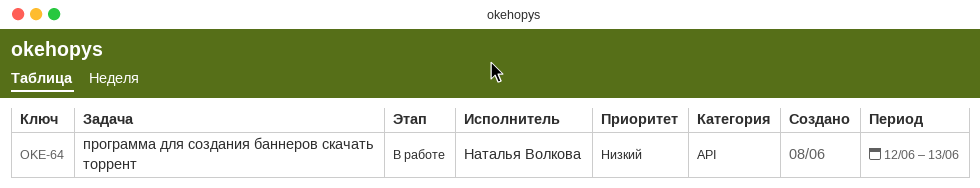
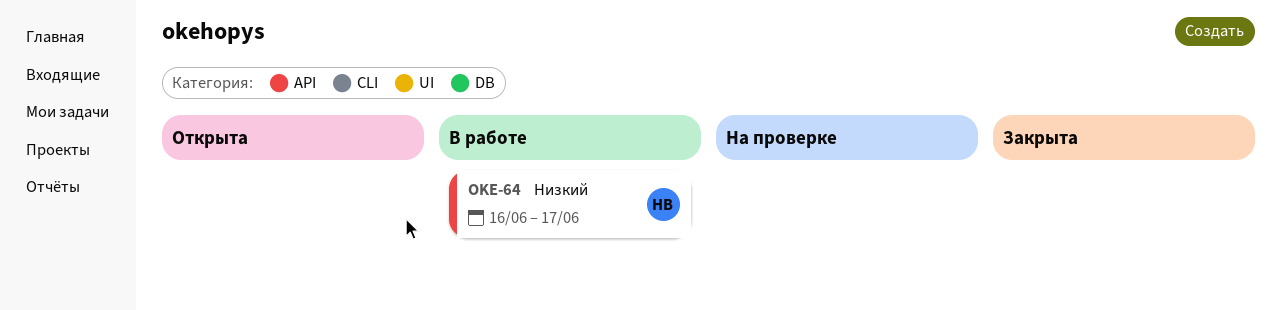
OKE-64, start: Jun 12 -> Jun 16
OKE-64, due: Jun 13 -> Jun 17

